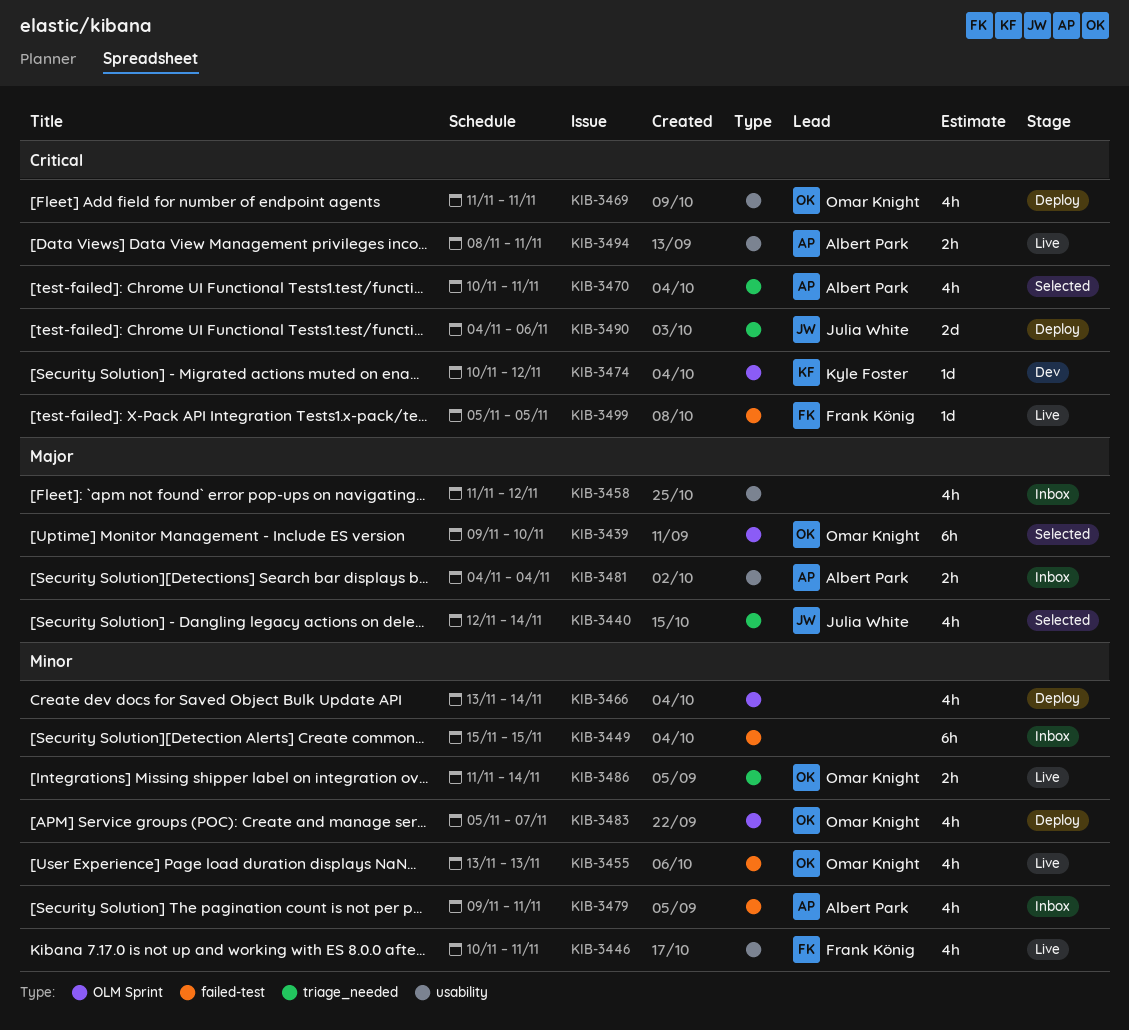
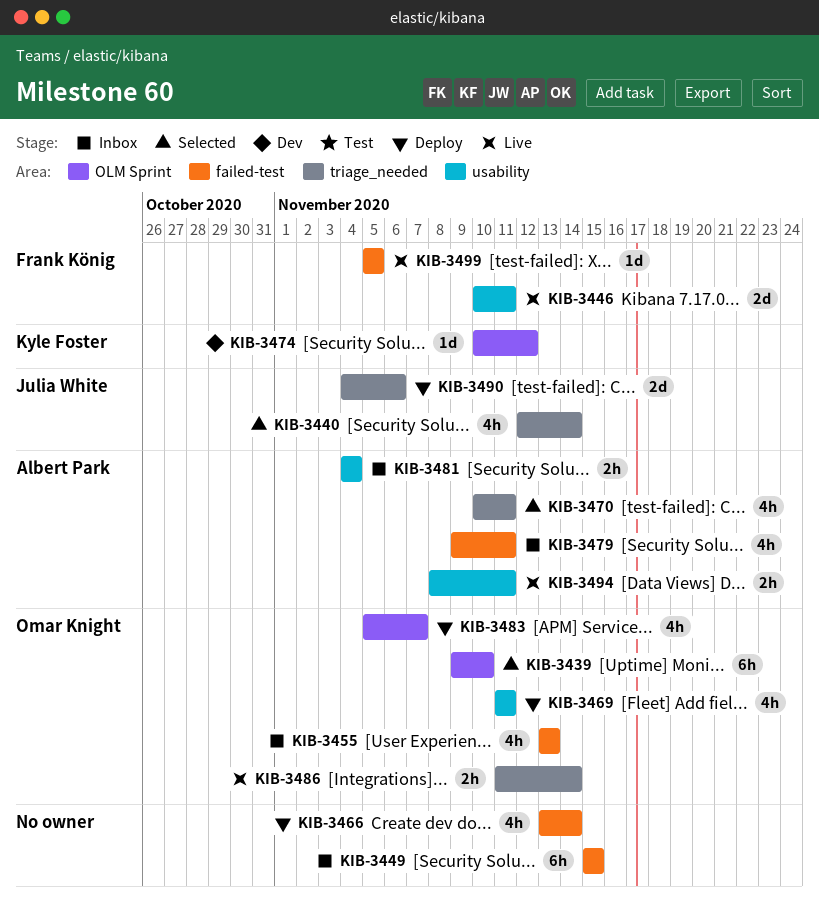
KIB-3446, estimate: 4h -> 2d
KIB-3455, status: Live -> Inbox
KIB-3458: present -> none
KIB-3466, label: OLM Sprint -> failed-test

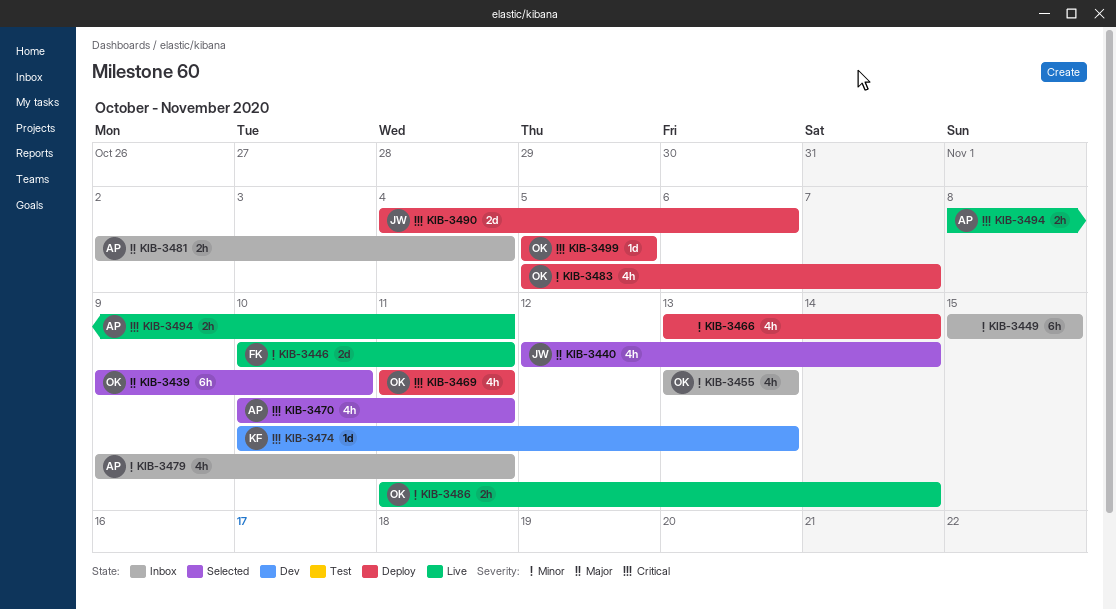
KIB-3474, due: Nov 12 -> Nov 13
KIB-3481, start: Nov 4 -> Nov 2
KIB-3499, status: Live -> Deploy
KIB-3499, owner: Frank König -> Omar Knight

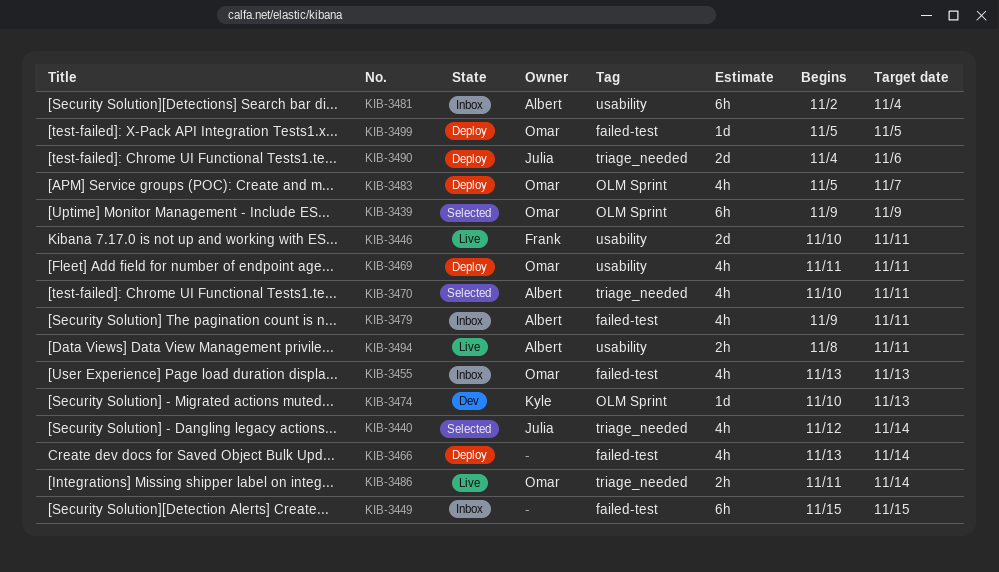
KIB-3439, due: Nov 10 -> Nov 9
KIB-3481, estimate: 2h -> 6h

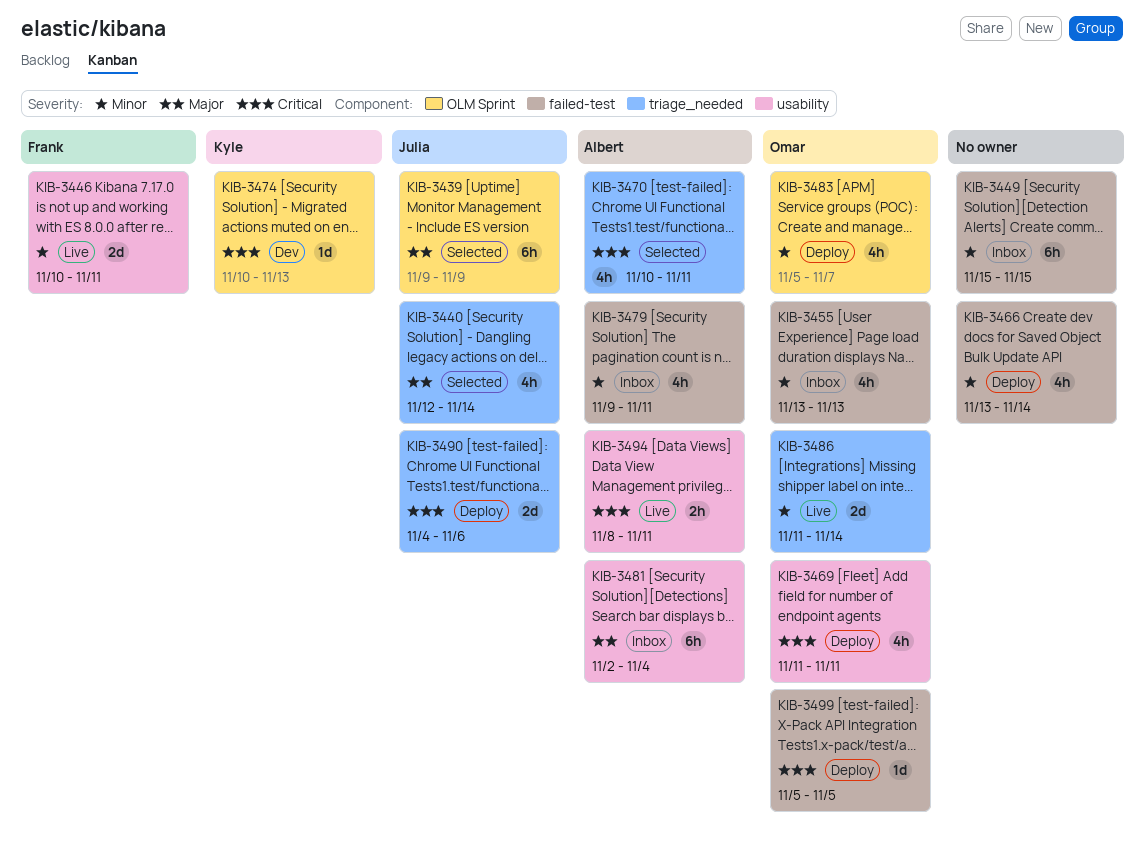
KIB-3439, owner: Omar -> Julia
KIB-3486, estimate: 2h -> 2d

